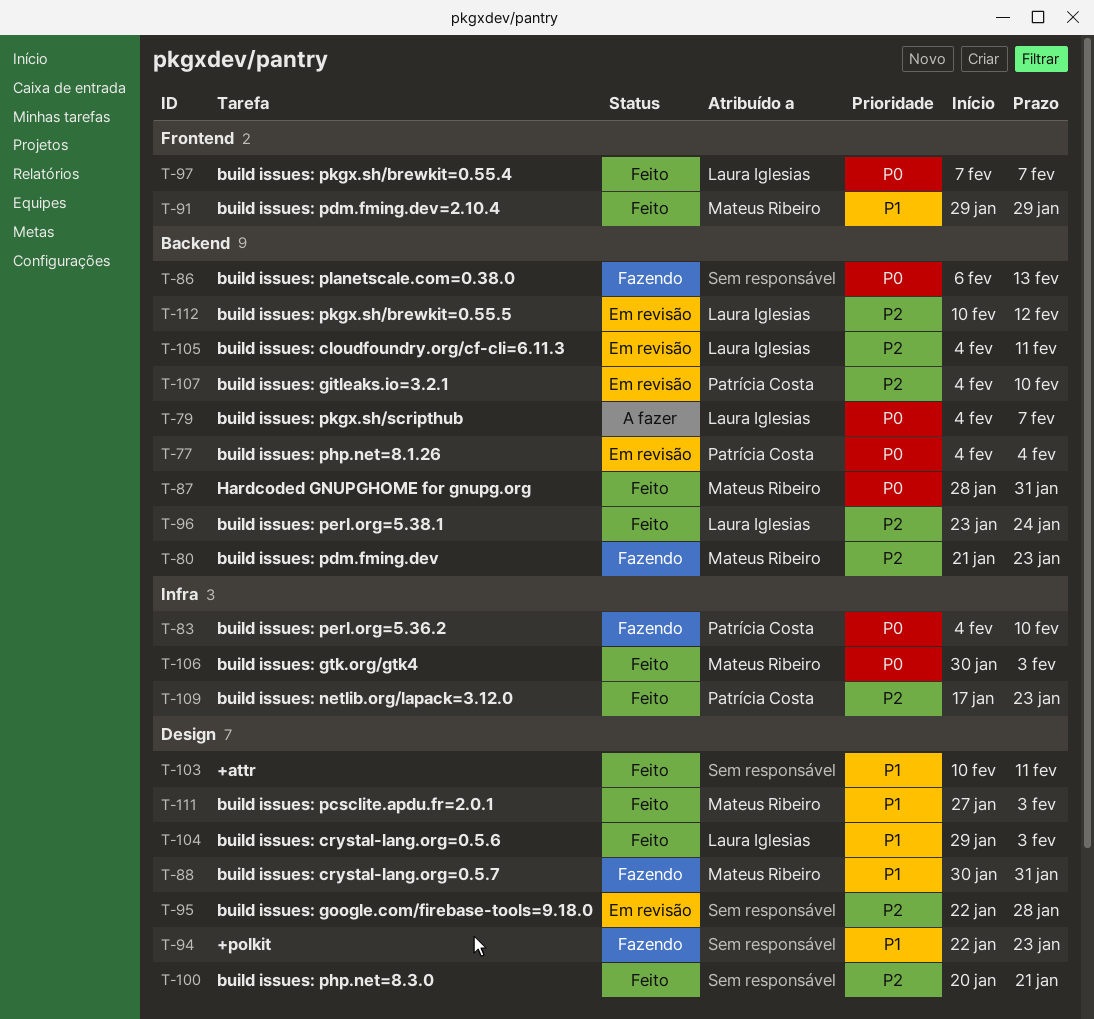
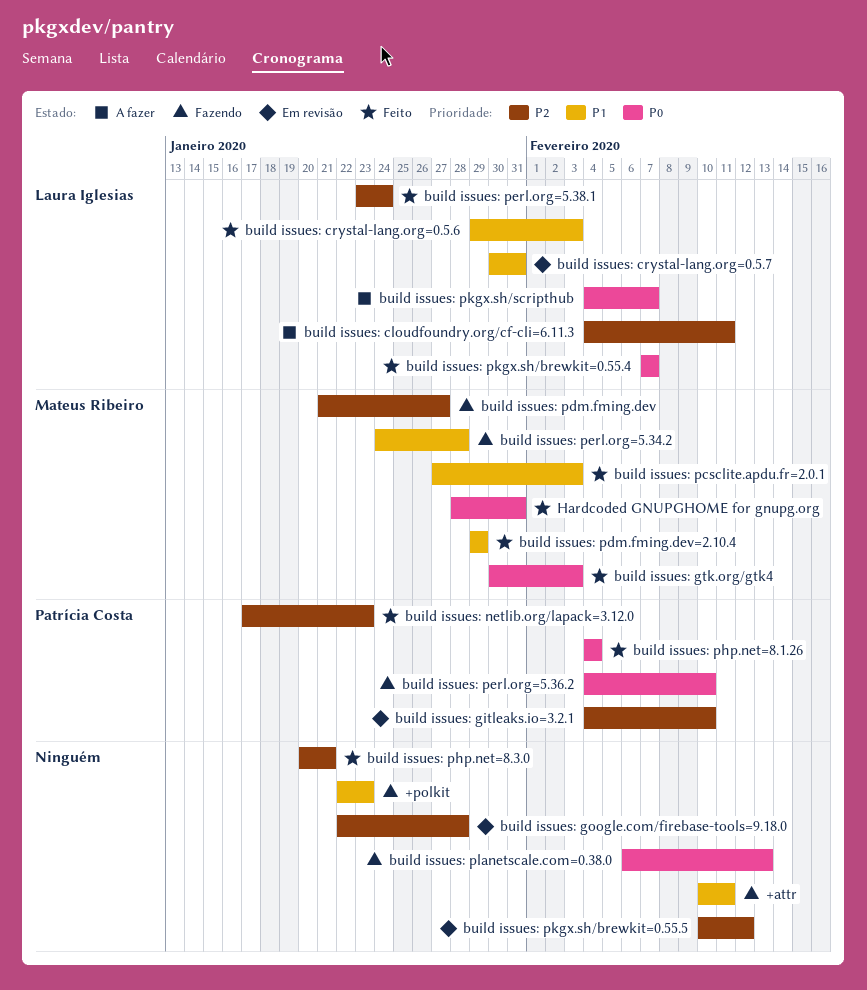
+attr, status: Feito -> Fazendo
build issues: cloudfoundry.org/cf-cli=6.11.3, status: Em revisão -> A fazer
build issues: crystal-lang.org=0.5.7, status: Fazendo -> Em revisão
build issues: crystal-lang.org=0.5.7, owner: Mateus Ribeiro -> Laura Iglesias
build issues: pdm.fming.dev, due: Jan 23 -> Jan 27
build issues: perl.org=5.34.2: none -> present
build issues: php.net=8.1.26, status: Em revisão -> Feito
build issues: pkgx.sh/brewkit=0.55.5, owner: Laura Iglesias -> none

